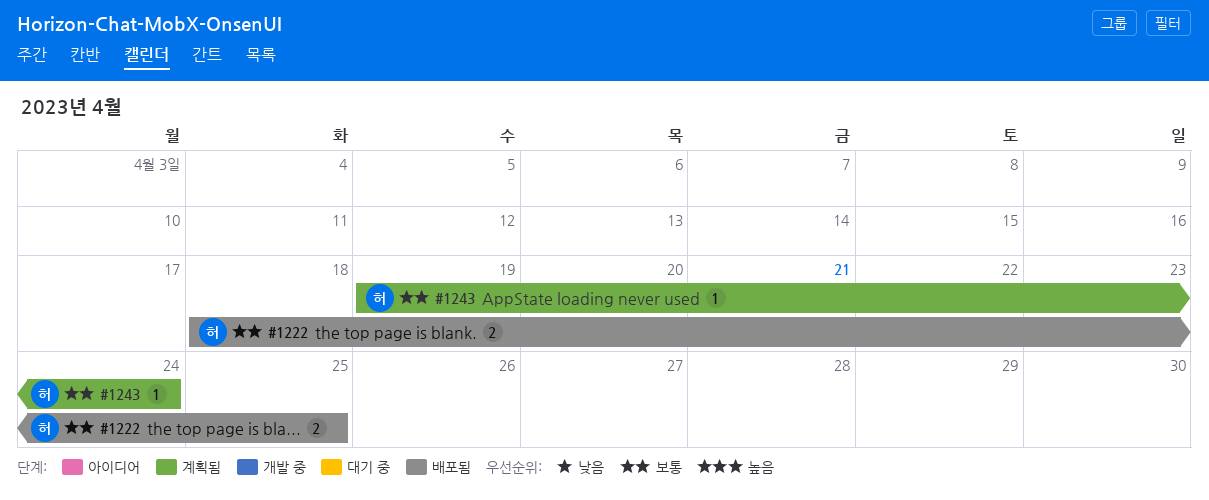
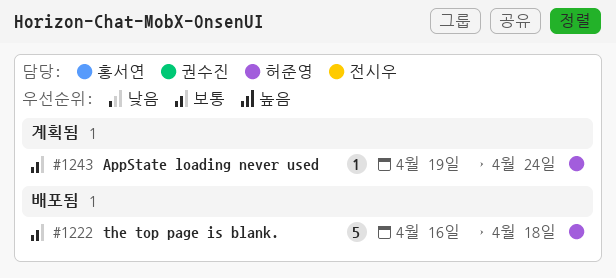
#1222, estimate: 2 -> 5
#1222, start: Apr 18 -> Apr 16
#1222, due: Apr 25 -> Apr 18

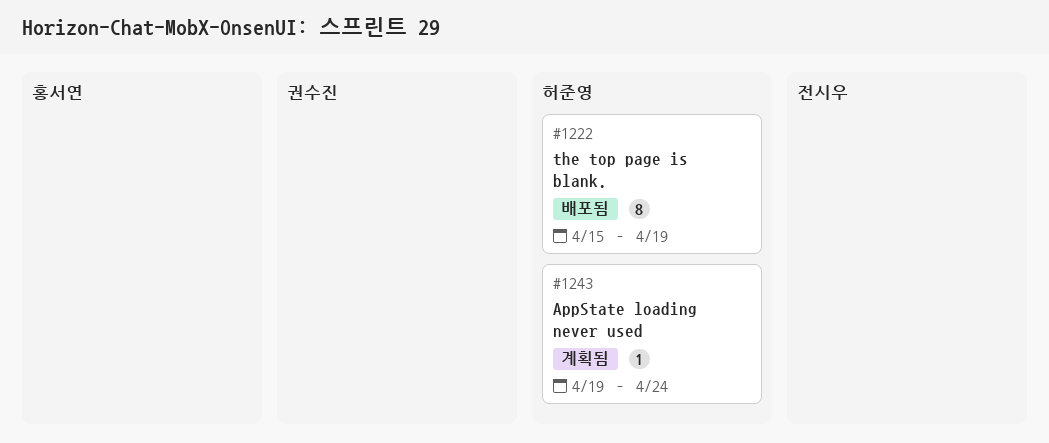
#1222, estimate: 5 -> 8
#1222, start: Apr 16 -> Apr 15
#1222, due: Apr 18 -> Apr 19

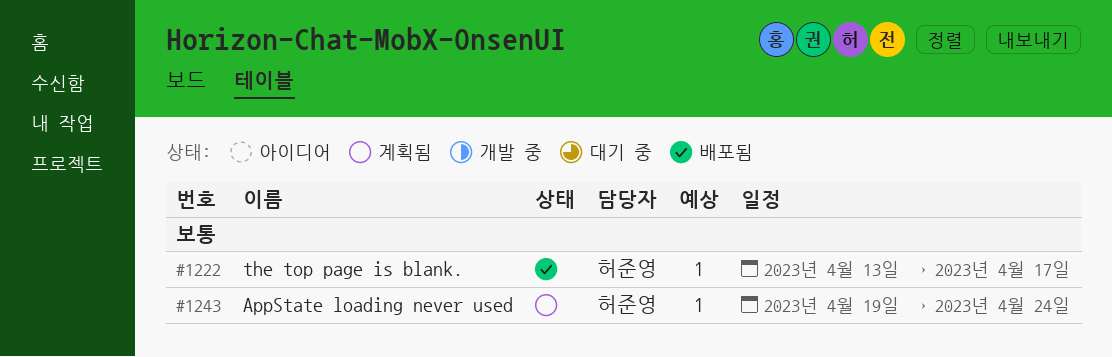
#1222, estimate: 8 -> 1
#1222, start: Apr 15 -> Apr 13
#1222, due: Apr 19 -> Apr 17

